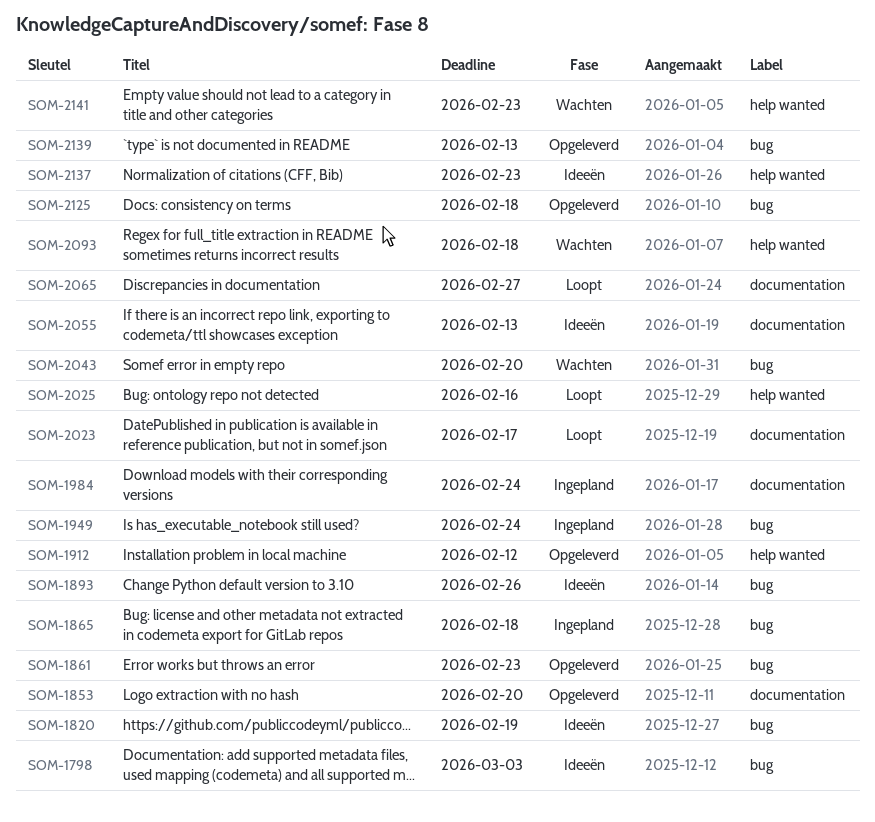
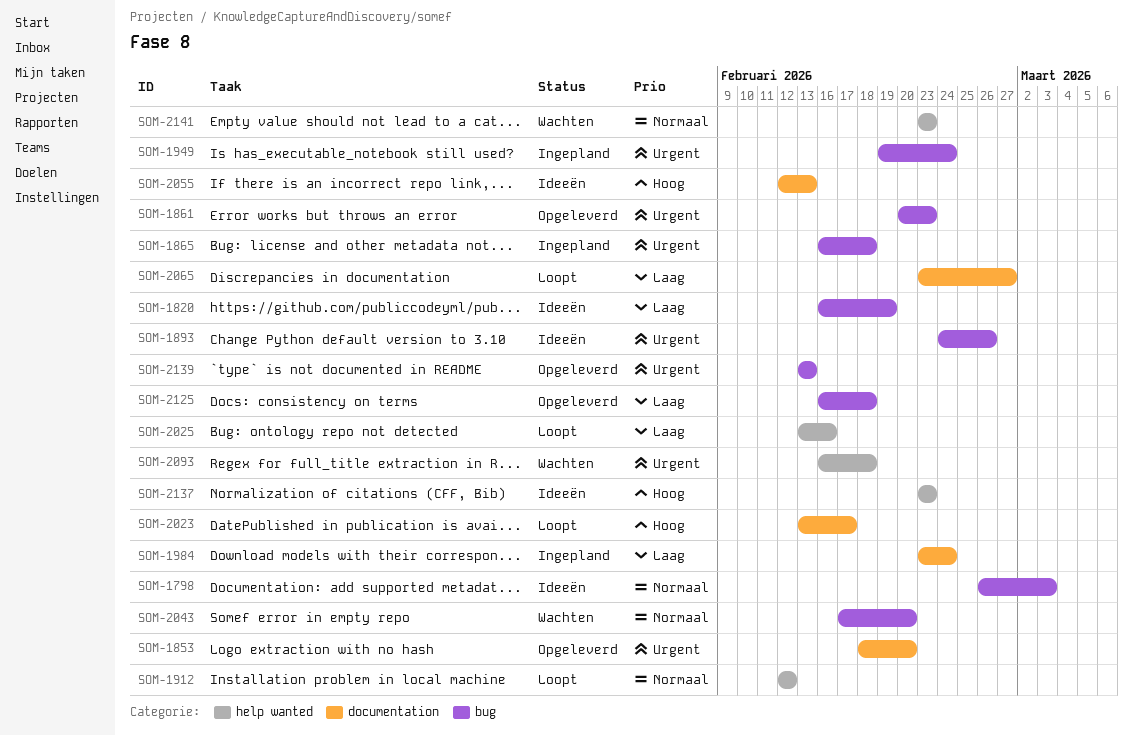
SOM-1912, status: Opgeleverd -> Loopt

